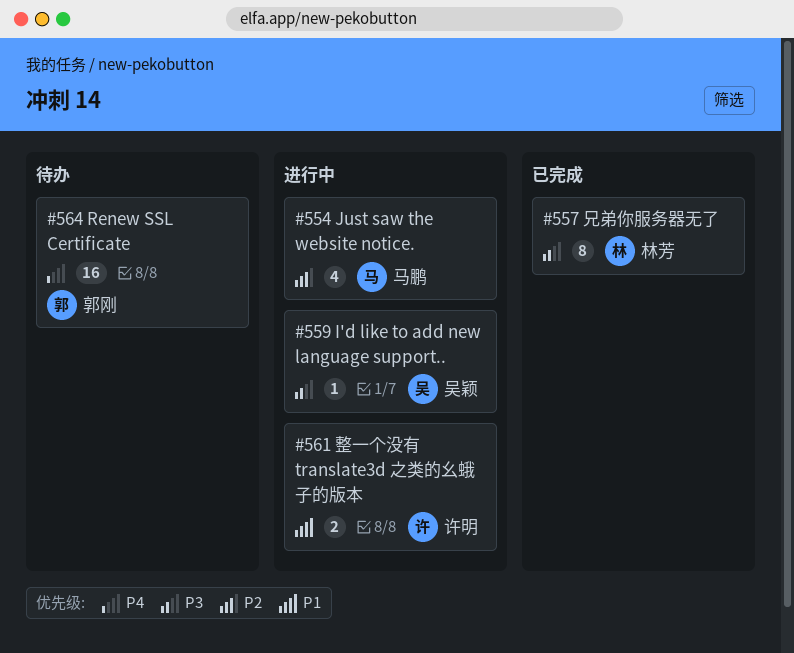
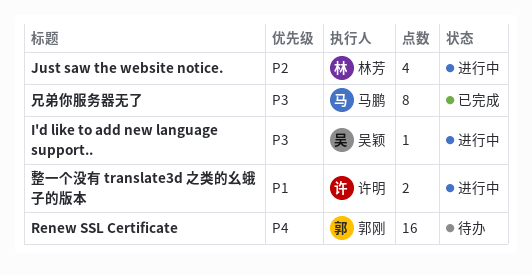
Just saw the website notice., owner: 马鹏 -> 林芳
兄弟你服务器无了, owner: 林芳 -> 马鹏

